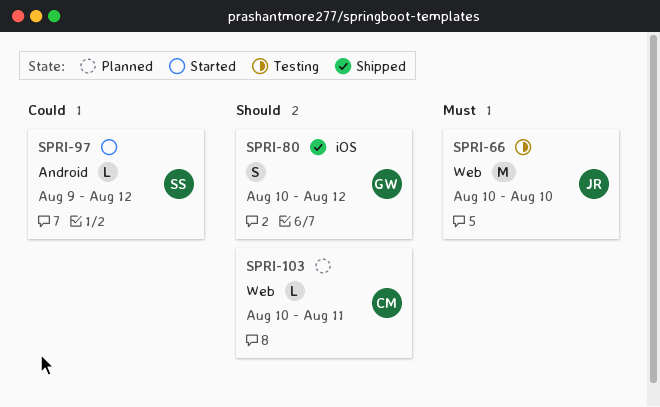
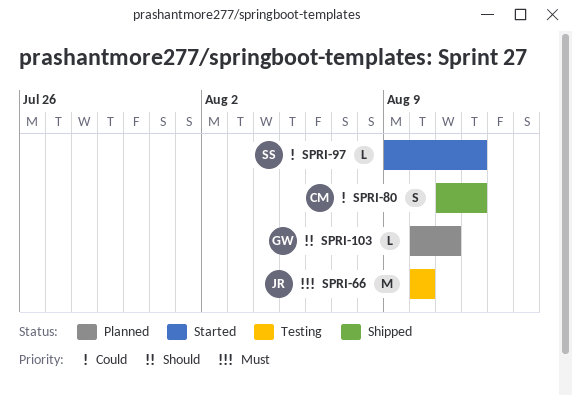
SPRI-80, owner: GW -> CM
SPRI-80, priority: Should -> Could
SPRI-80, start: Aug 10 -> Aug 11
SPRI-103, owner: CM -> GW

